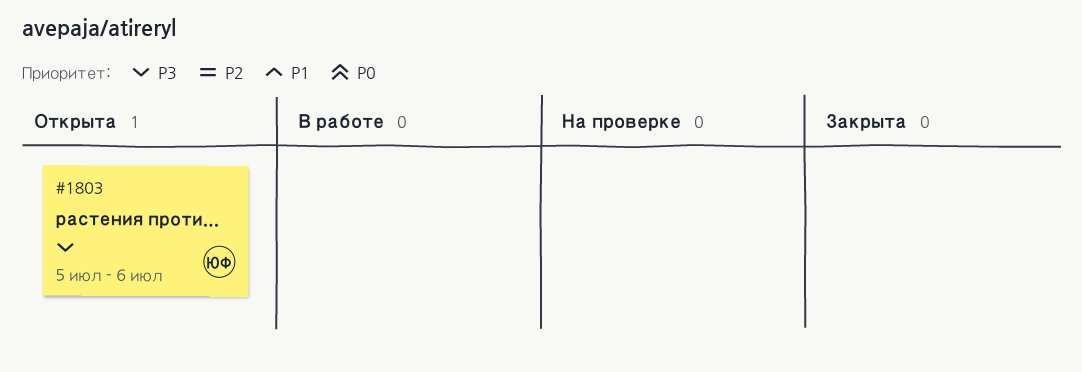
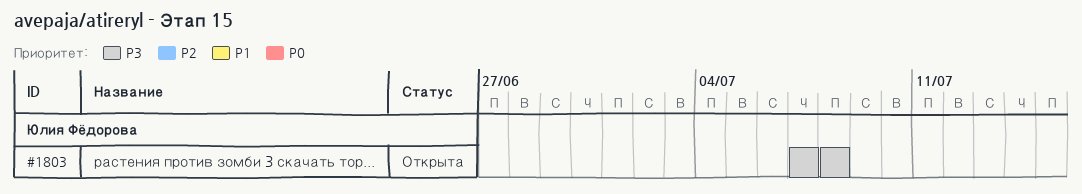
#1803, start: Jul 5 -> Jul 7
#1803, due: Jul 6 -> Jul 8

